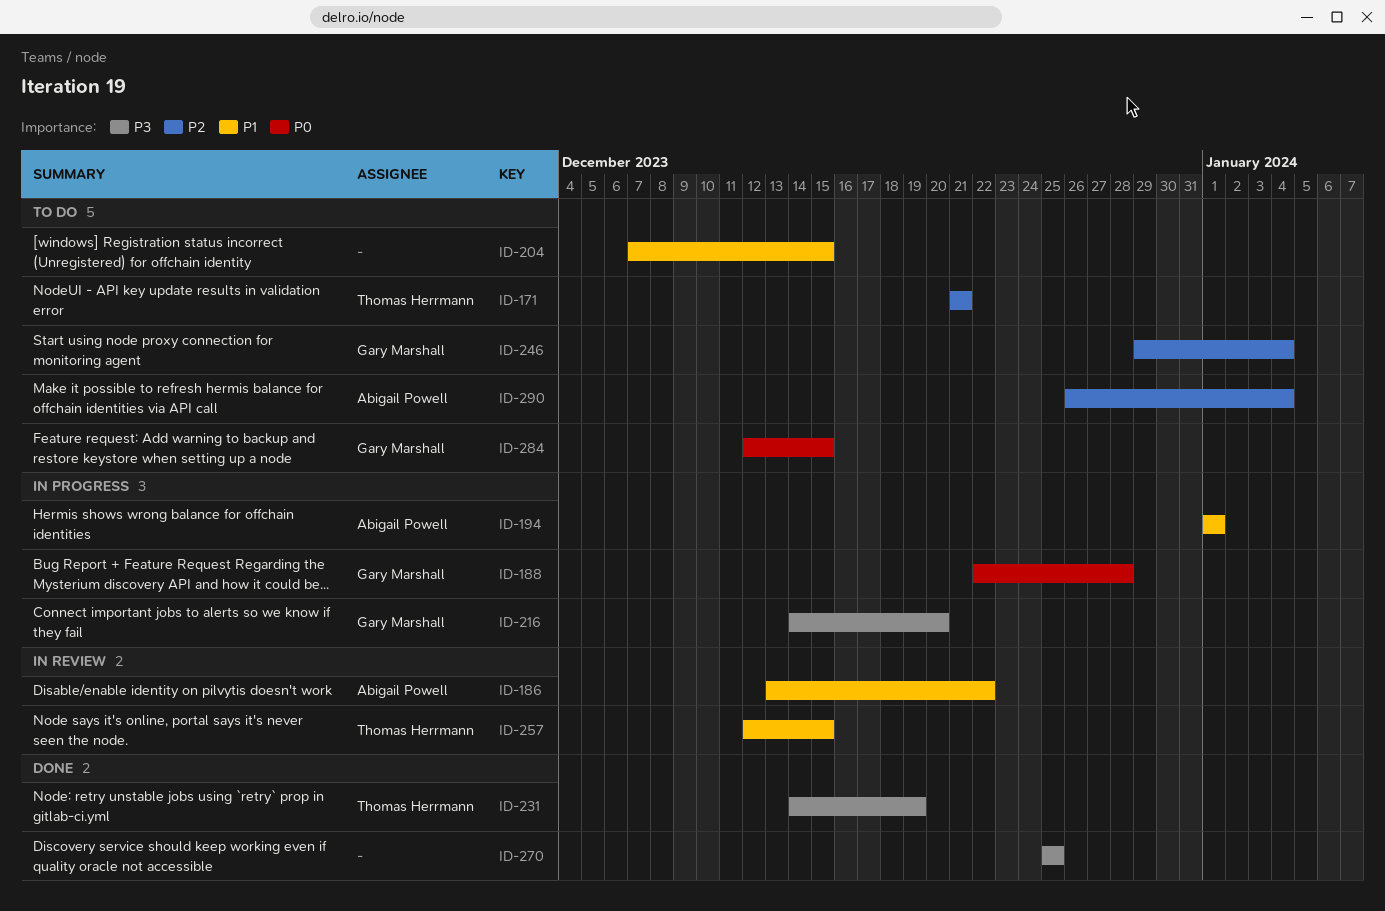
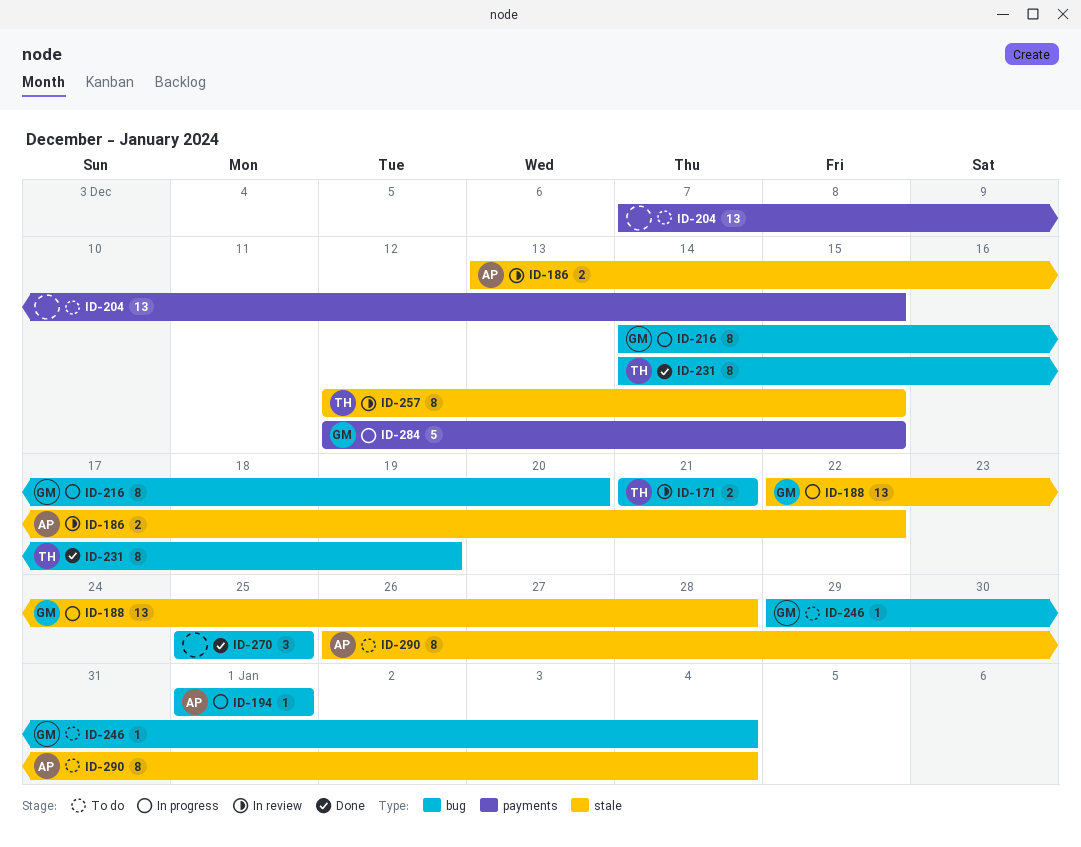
ID-171, status: To do -> In review
ID-284, status: To do -> In progress

